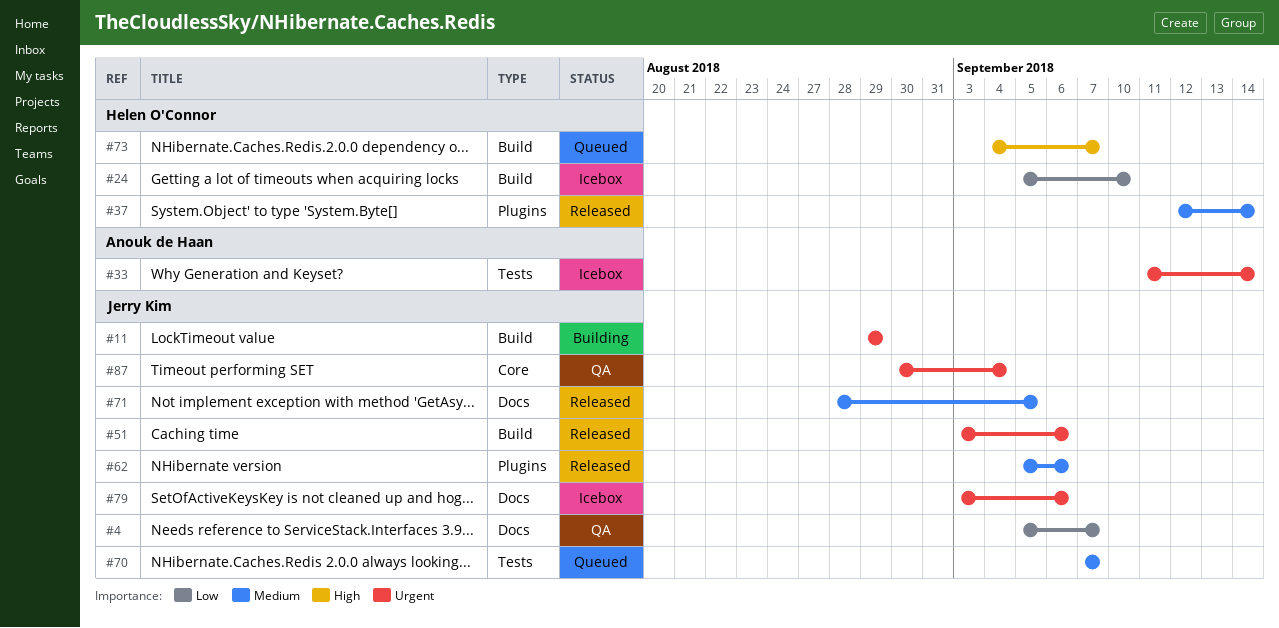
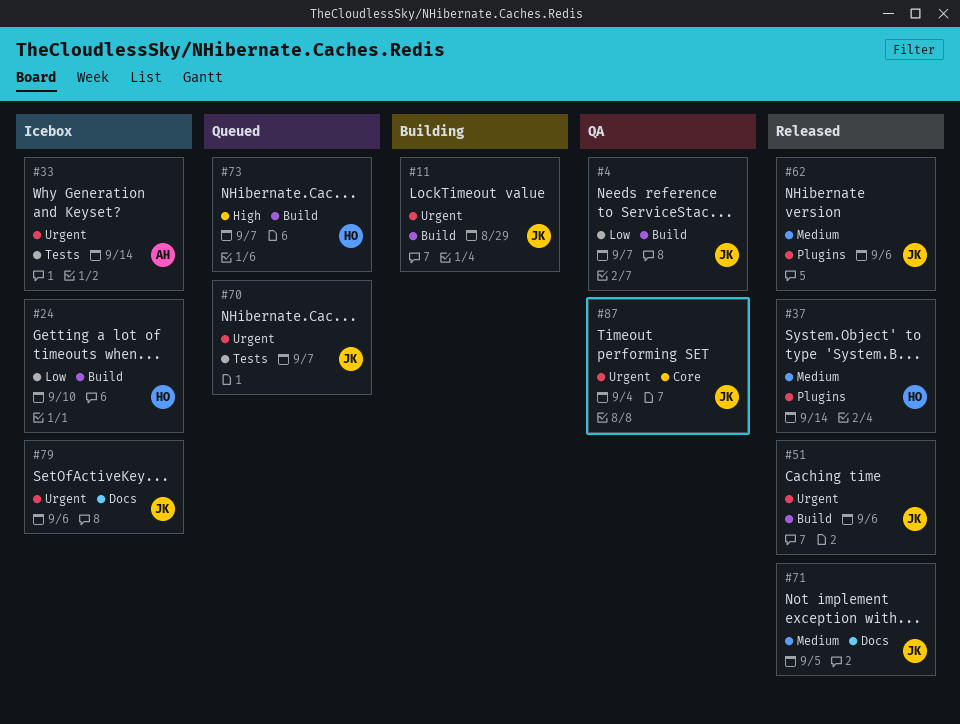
#4, label: Docs -> Build
#70, priority: Medium -> Urgent

